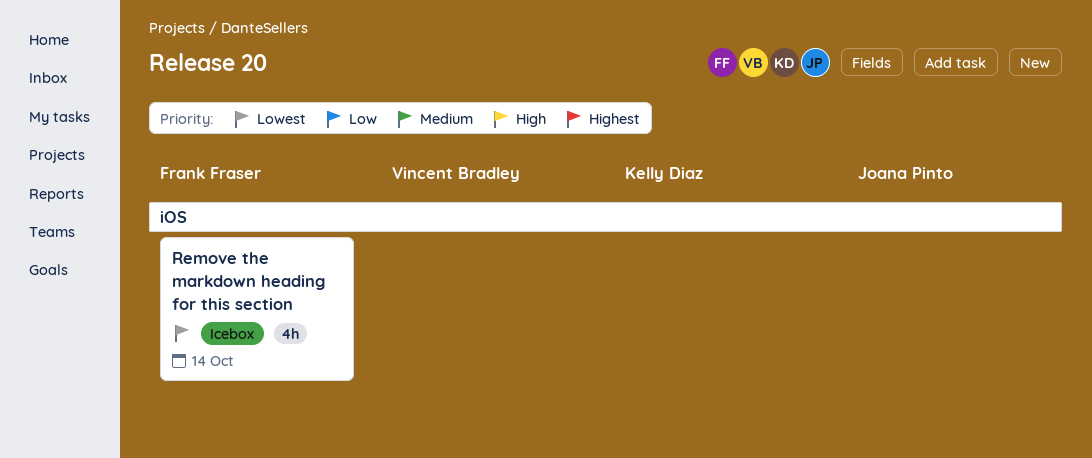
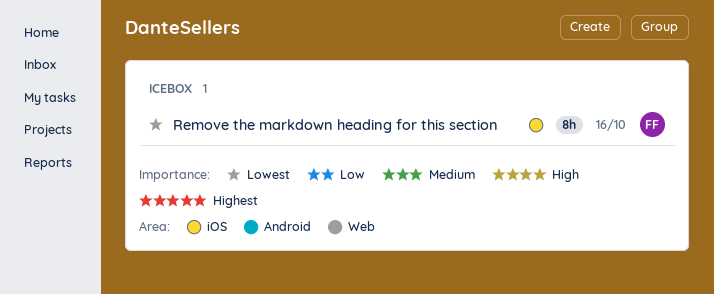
Remove the markdown heading for this section, estimate: 4h -> 8h
Remove the markdown heading for this section, due: Oct 14 -> Oct 16

